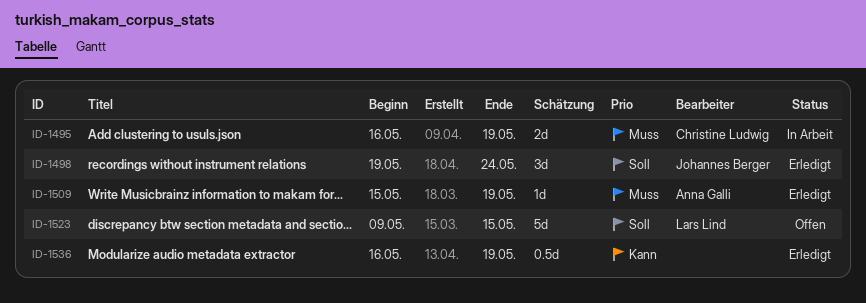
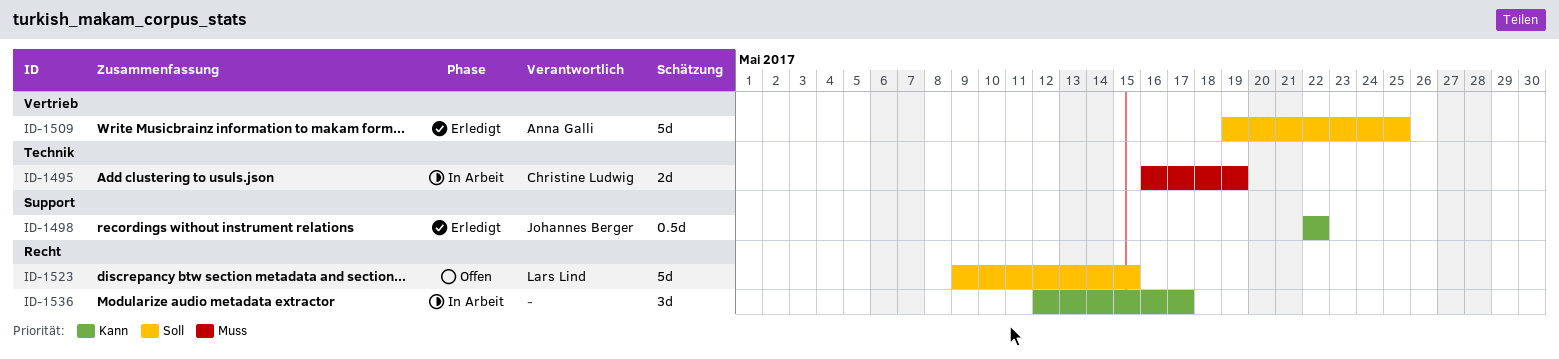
ID-1498, priority: Soll -> Kann
ID-1498, estimate: 3d -> 0.5d
ID-1498, start: May 19 -> May 22
ID-1498, due: May 24 -> May 22
ID-1509, priority: Muss -> Soll
ID-1509, estimate: 1d -> 5d
ID-1509, start: May 15 -> May 19
ID-1509, due: May 19 -> May 25
ID-1536, status: Erledigt -> In Arbeit
ID-1536, estimate: 0.5d -> 3d
ID-1536, start: May 16 -> May 12
ID-1536, due: May 19 -> May 17

